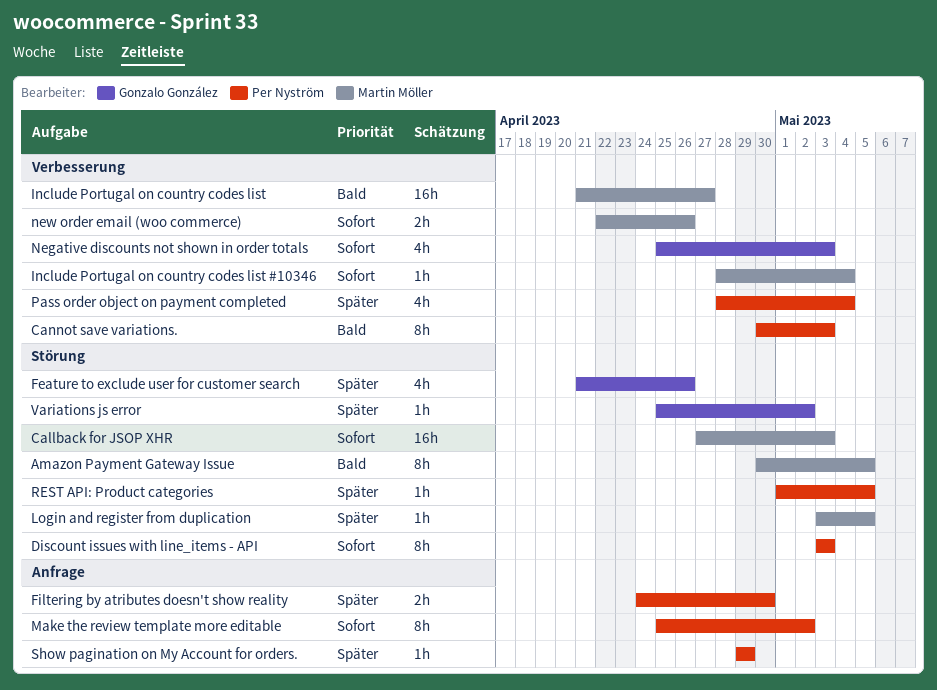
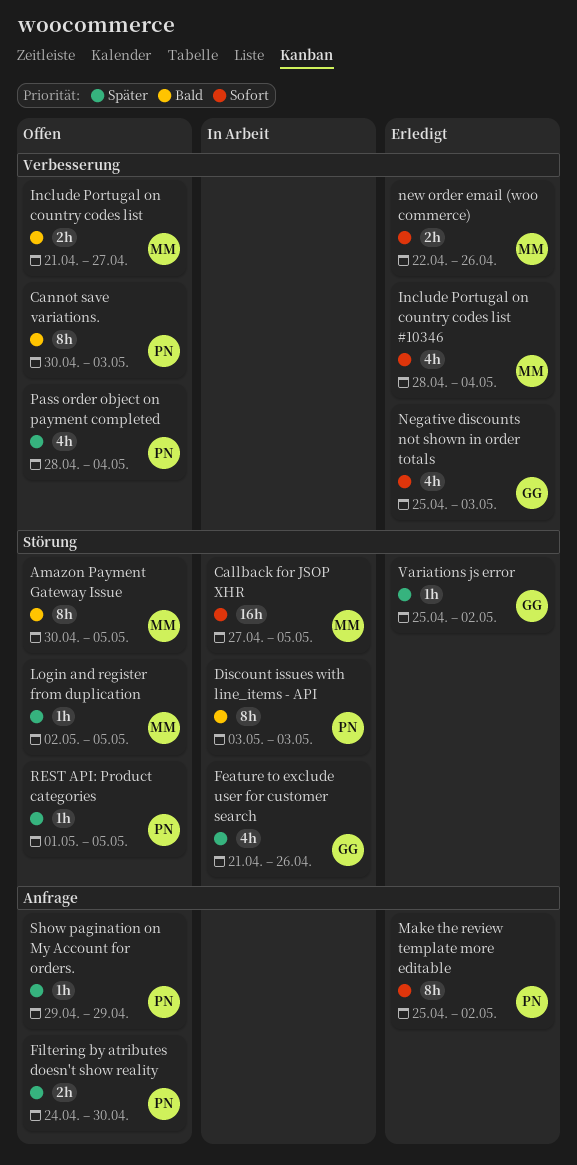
Callback for JSOP XHR, due: May 3 -> May 5
Discount issues with line_items - API, priority: Sofort -> Bald
Include Portugal on country codes list, estimate: 16h -> 2h
Include Portugal on country codes list #10346, estimate: 1h -> 4h
Login and register from duplication, start: May 3 -> May 2

